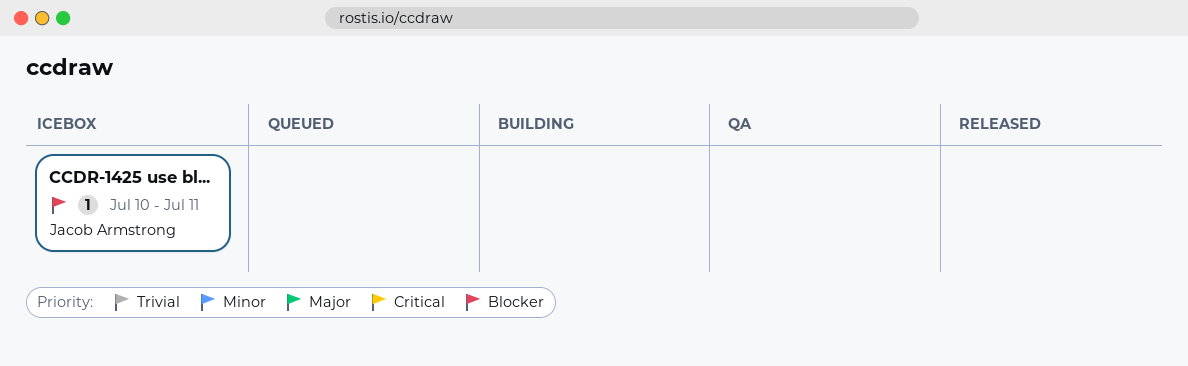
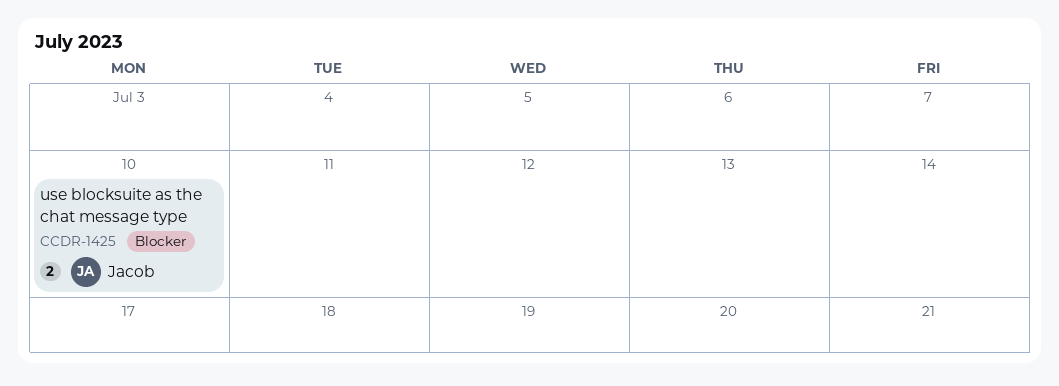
CCDR-1425, estimate: 1 -> 2
CCDR-1425, due: Jul 11 -> Jul 10

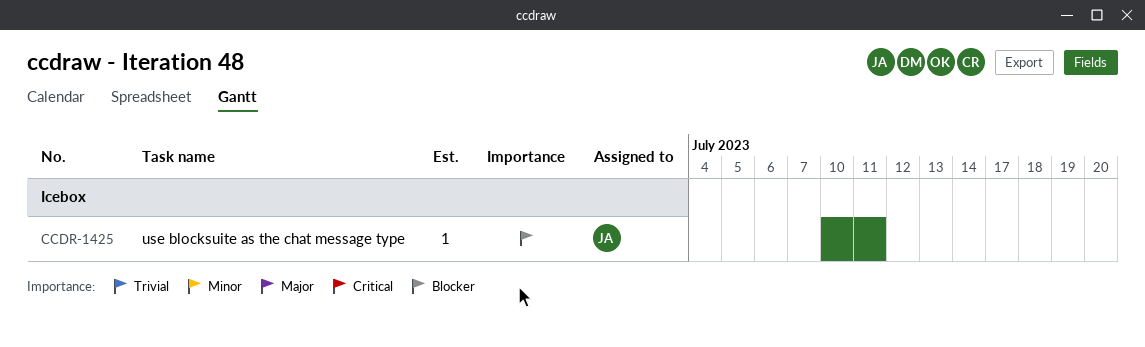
CCDR-1425, estimate: 2 -> 1
CCDR-1425, due: Jul 10 -> Jul 11

